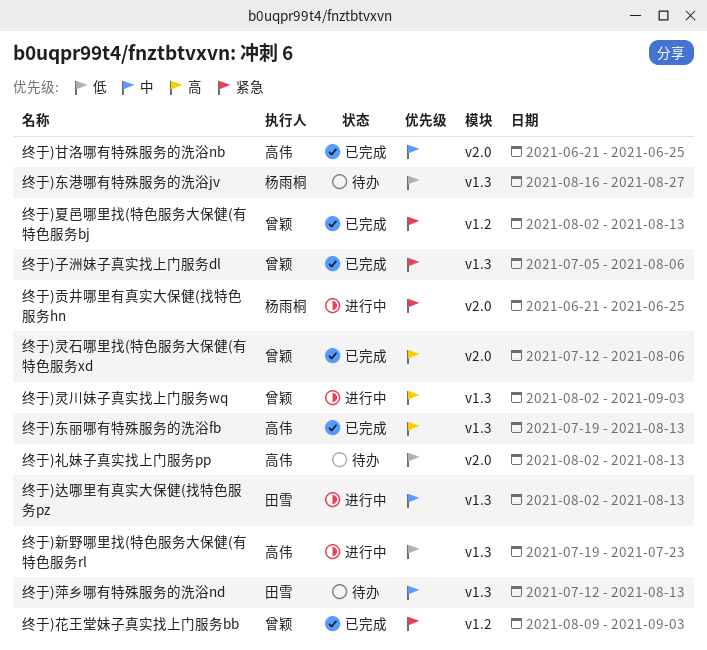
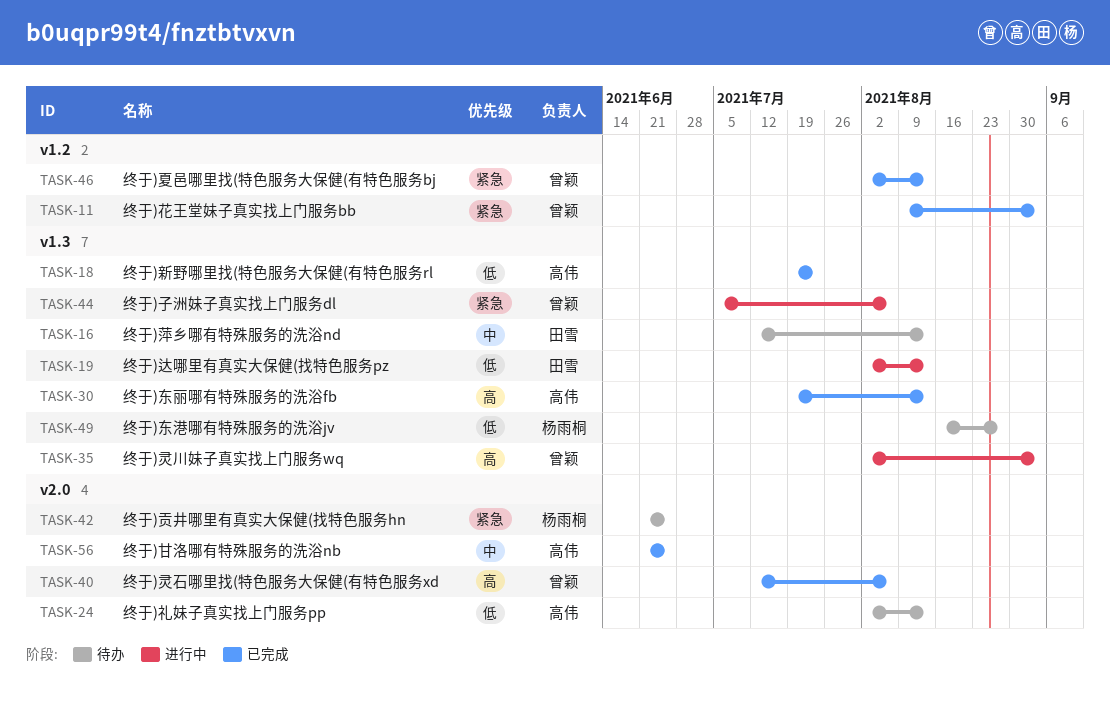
终于)子洲妹子真实找上门服务dl, status: 已完成 -> 进行中
终于)新野哪里找(特色服务大保健(有特色服务rl, status: 进行中 -> 已完成
终于)贡井哪里有真实大保健(找特色服务hn, status: 进行中 -> 待办
终于)达哪里有真实大保健(找特色服务pz, priority: 中 -> 低

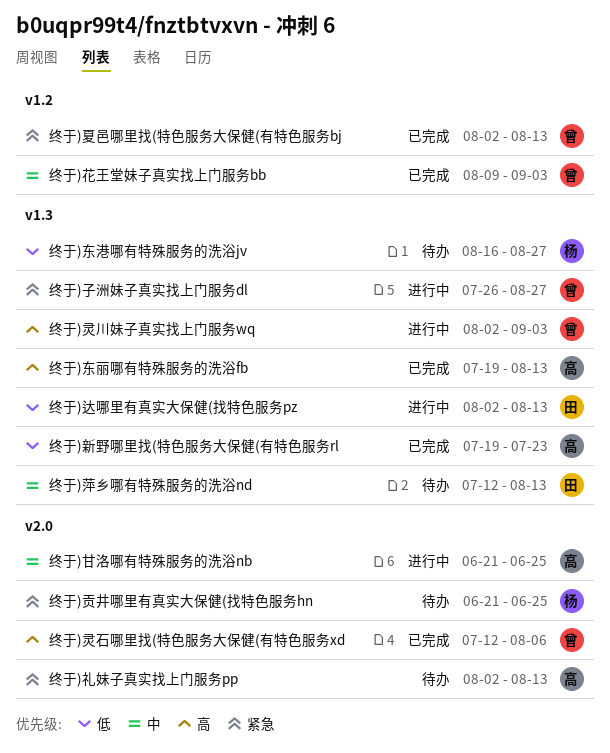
终于)子洲妹子真实找上门服务dl, start: Jul 5 -> Jul 26
终于)子洲妹子真实找上门服务dl, due: Aug 6 -> Aug 27
终于)甘洛哪有特殊服务的洗浴nb, status: 已完成 -> 进行中
终于)礼妹子真实找上门服务pp, priority: 低 -> 紧急
终于)花王堂妹子真实找上门服务bb, priority: 紧急 -> 中

